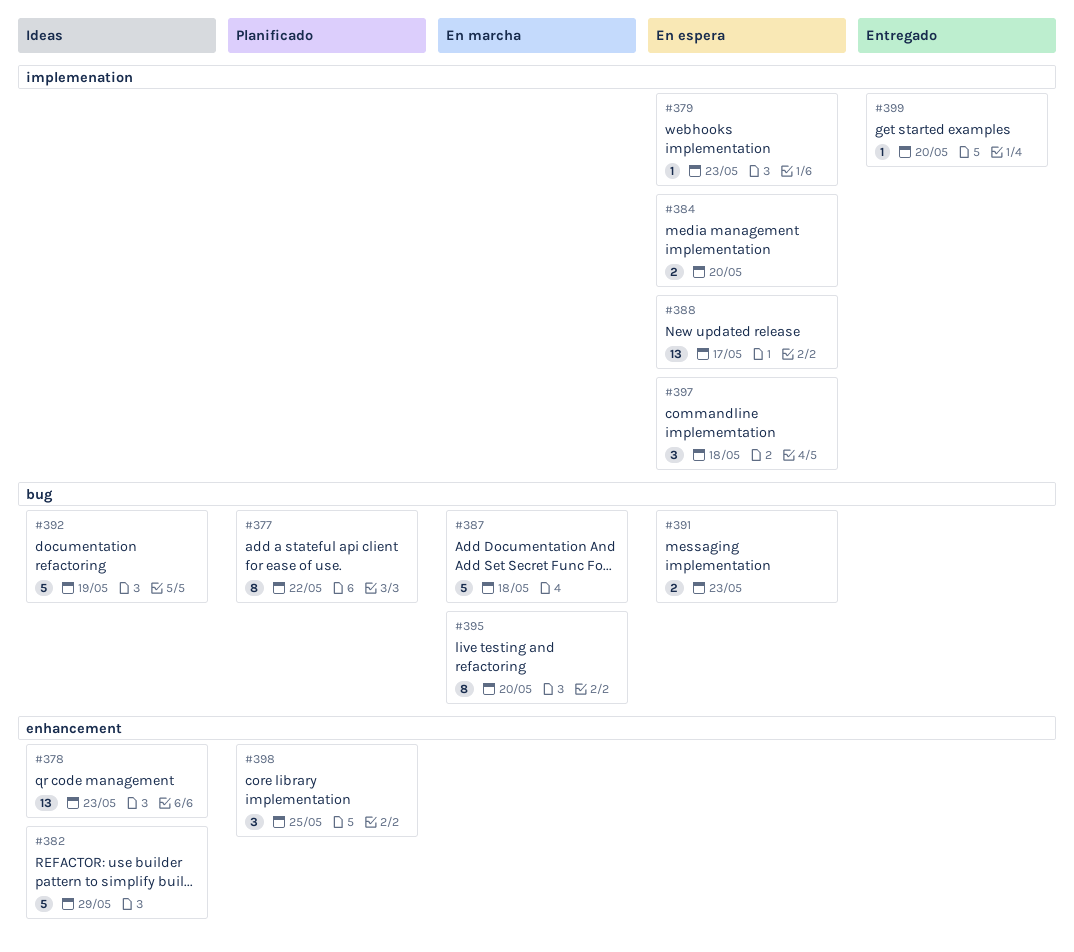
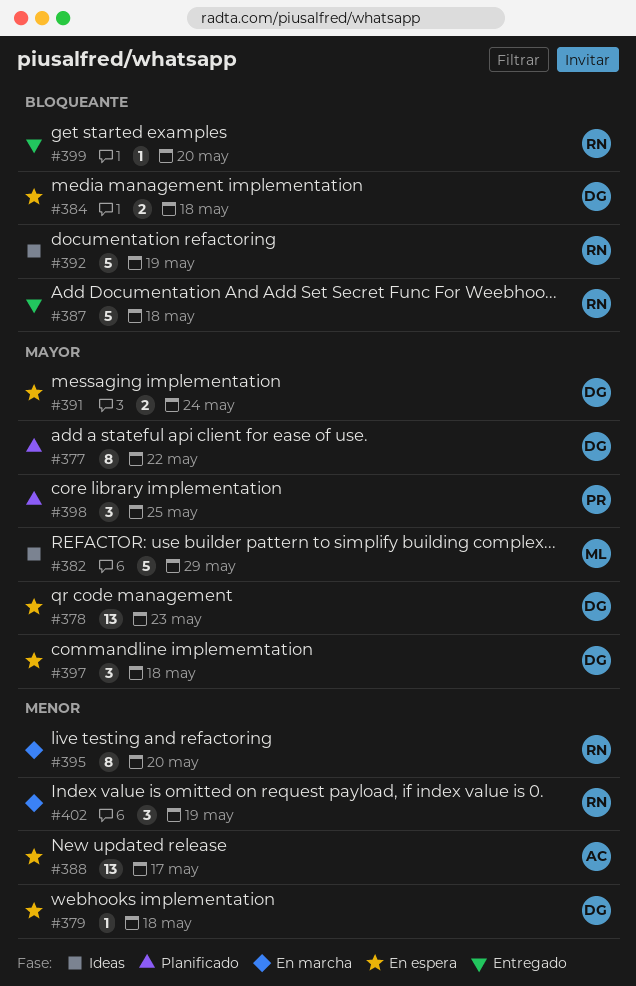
#378, status: Ideas -> En espera
#379, due: May 23 -> May 18
#384, due: May 20 -> May 18
#387, status: En marcha -> Entregado
#391, due: May 23 -> May 24
#402: none -> present

